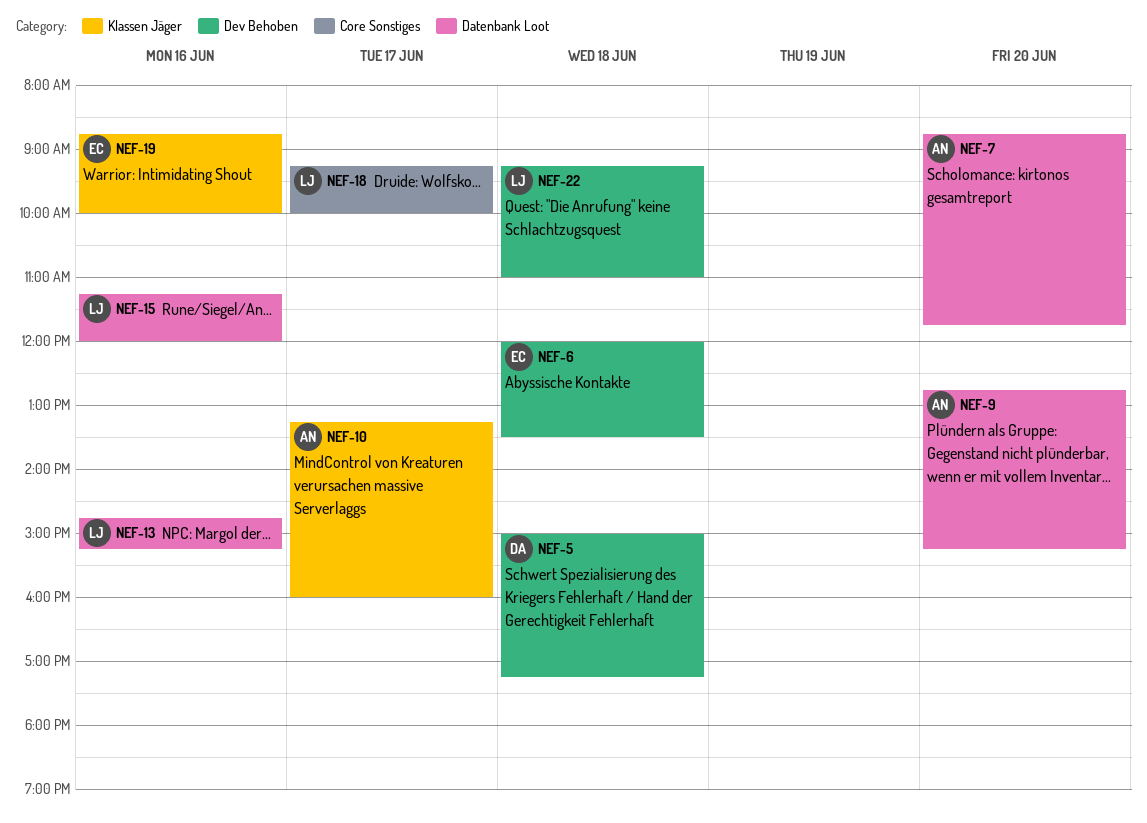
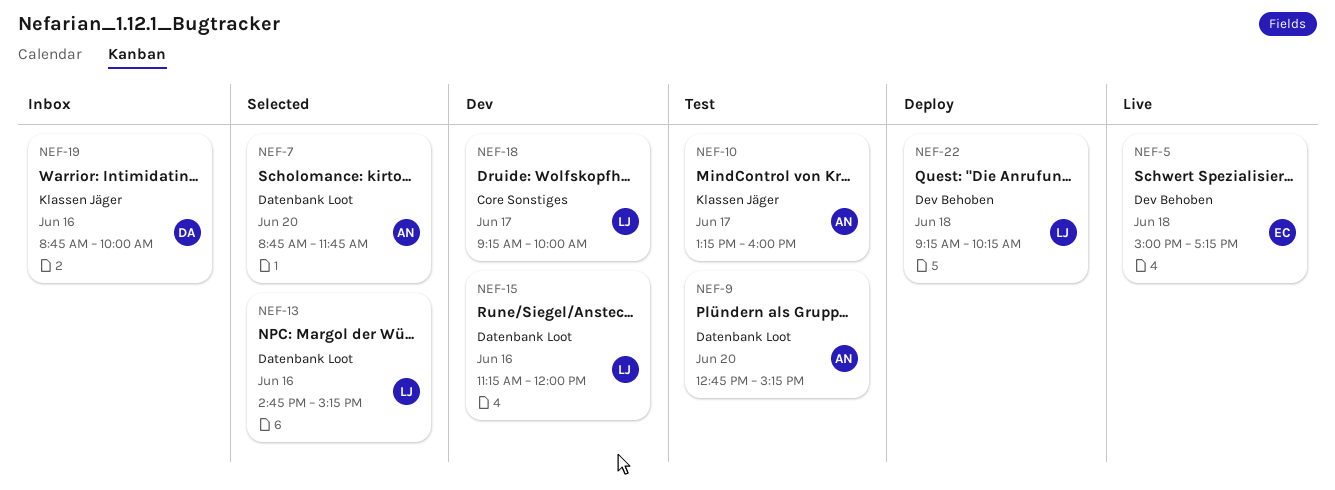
NEF-5, owner: DA -> EC
NEF-6: present -> none
NEF-19, owner: EC -> DA
NEF-22, ends: 11:00 -> 10:15

